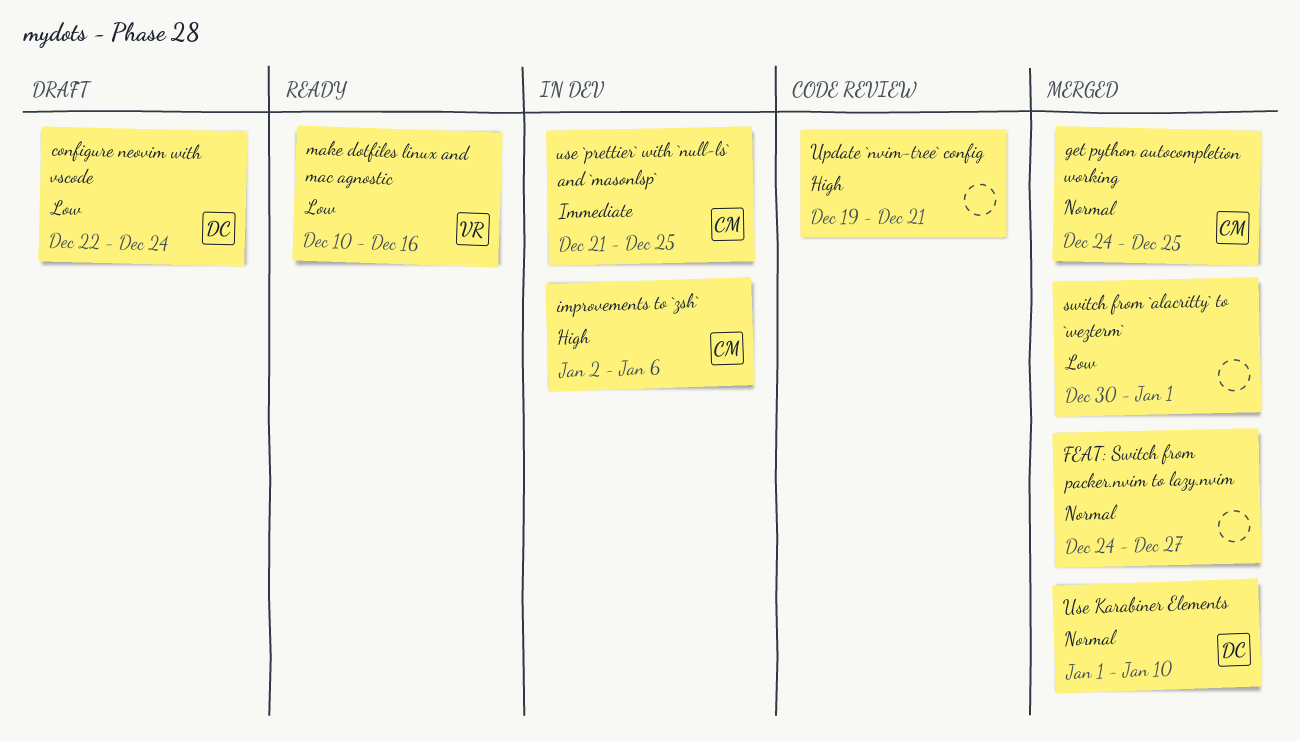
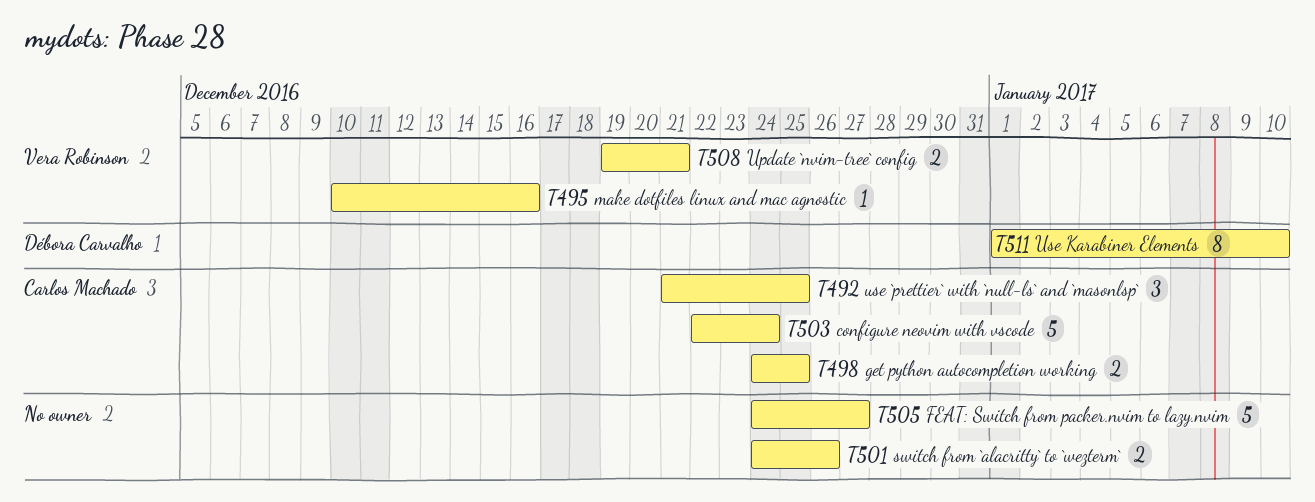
configure neovim with vscode, owner: Débora Carvalho -> Carlos Machado
improvements to `zsh`: present -> none
switch from `alacritty` to `wezterm`, start: Dec 30 -> Dec 24
switch from `alacritty` to `wezterm`, due: Jan 1 -> Dec 26
Update `nvim-tree` config, owner: none -> Vera Robinson

